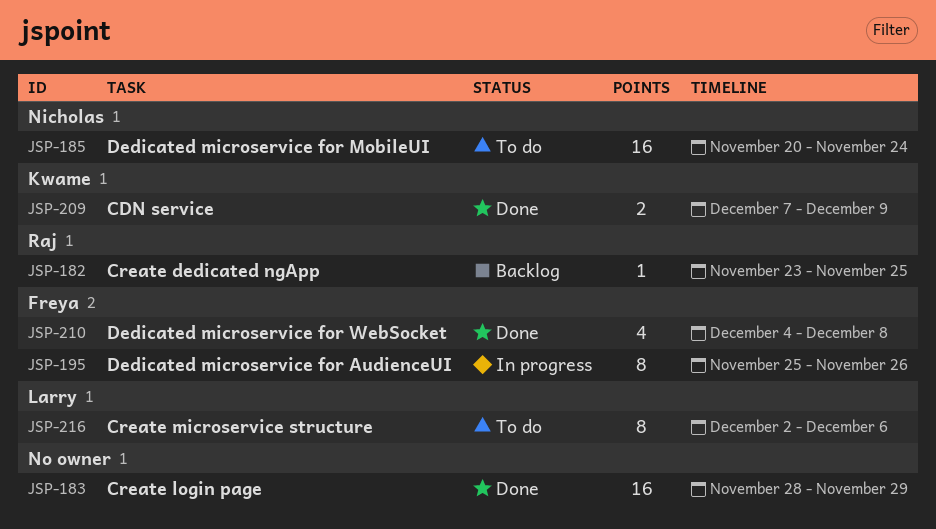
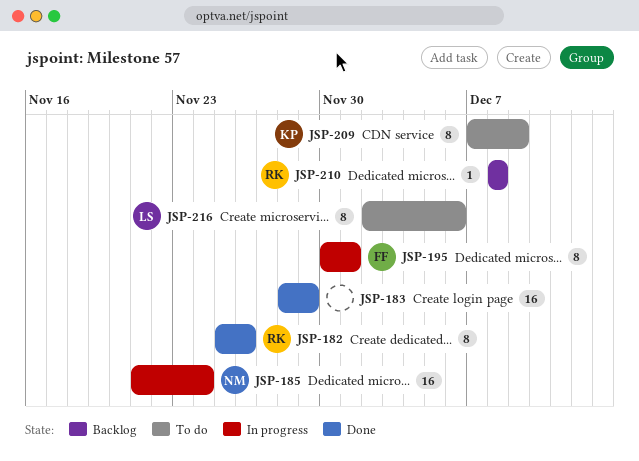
JSP-182, status: Backlog -> Done
JSP-182, estimate: 1 -> 8
JSP-182, start: Nov 23 -> Nov 25
JSP-182, due: Nov 25 -> Nov 26
JSP-185, status: To do -> In progress
JSP-185, start: Nov 20 -> Nov 21
JSP-195, start: Nov 25 -> Nov 30
JSP-195, due: Nov 26 -> Dec 1
JSP-209, status: Done -> To do
JSP-209, estimate: 2 -> 8
JSP-210, status: Done -> Backlog
JSP-210, owner: Freya -> Raj
JSP-210, estimate: 4 -> 1
JSP-210, start: Dec 4 -> Dec 8

